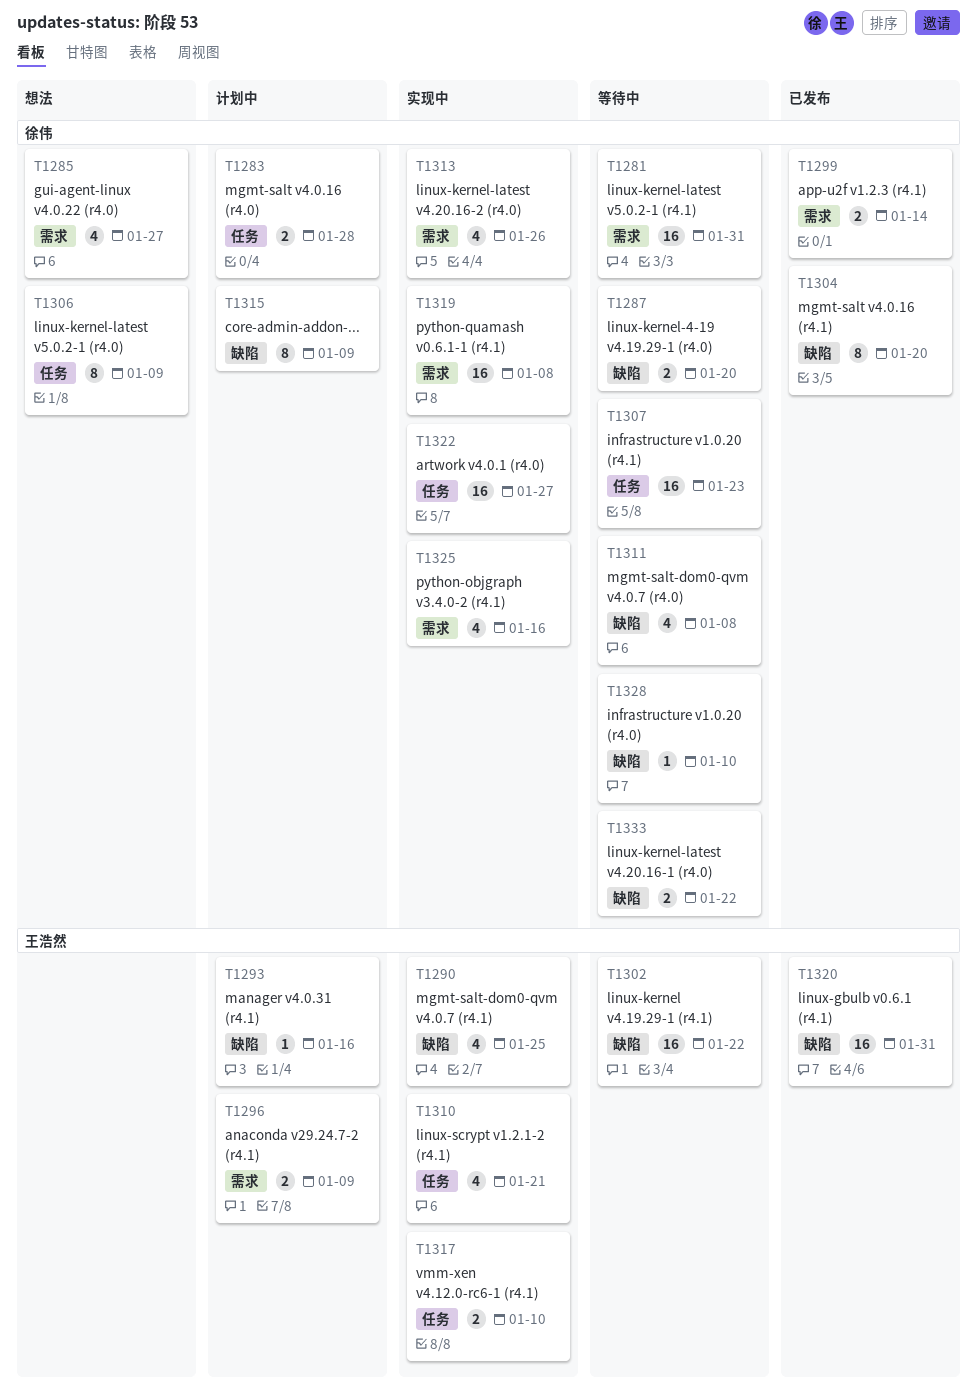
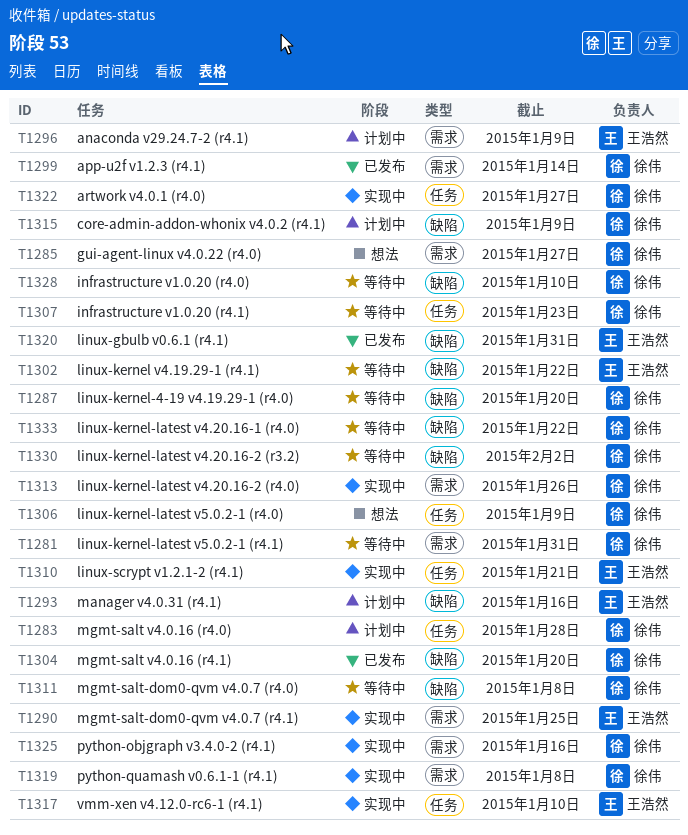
T1290, label: 缺陷 -> 需求
T1330: none -> present

